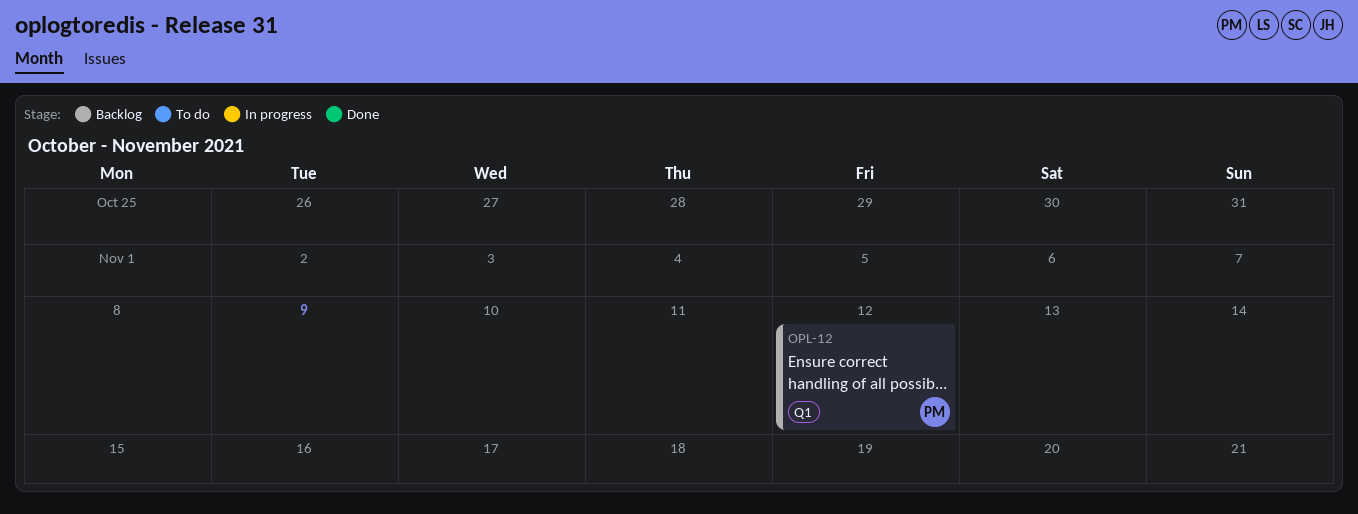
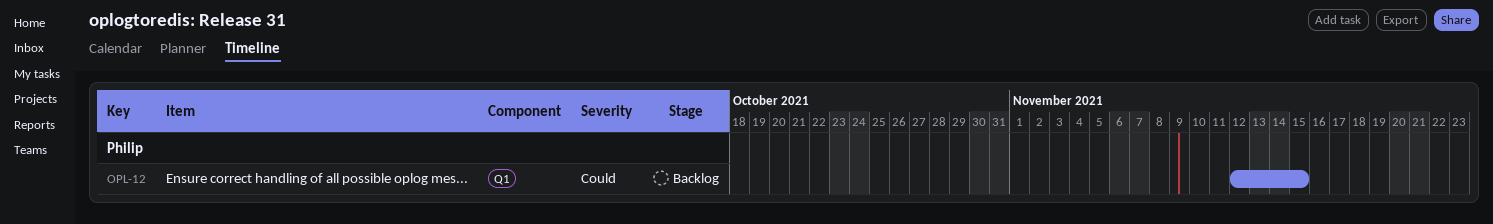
OPL-12, due: Nov 12 -> Nov 15

